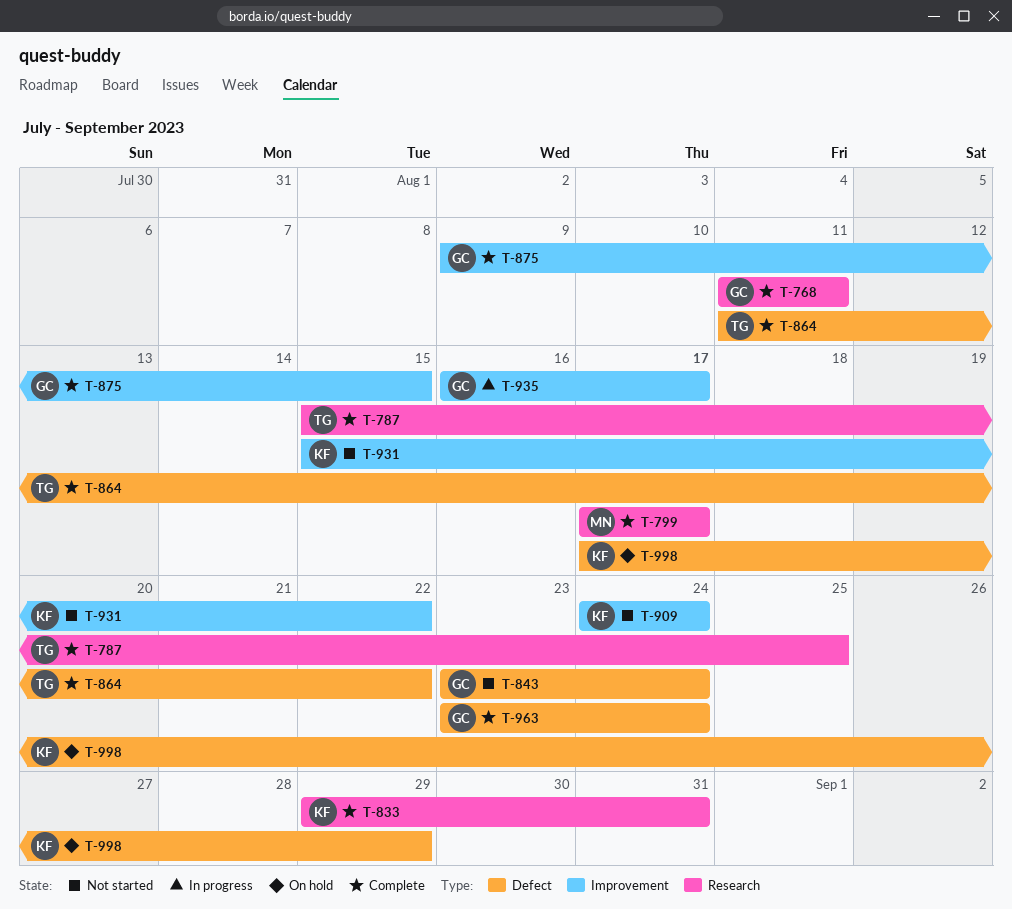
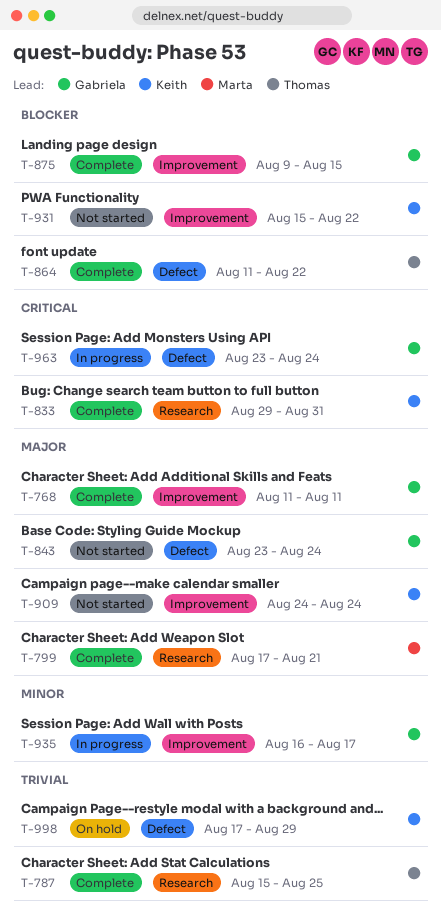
T-768, label: Research -> Improvement
T-799, due: Aug 17 -> Aug 21
T-963, status: Complete -> In progress

